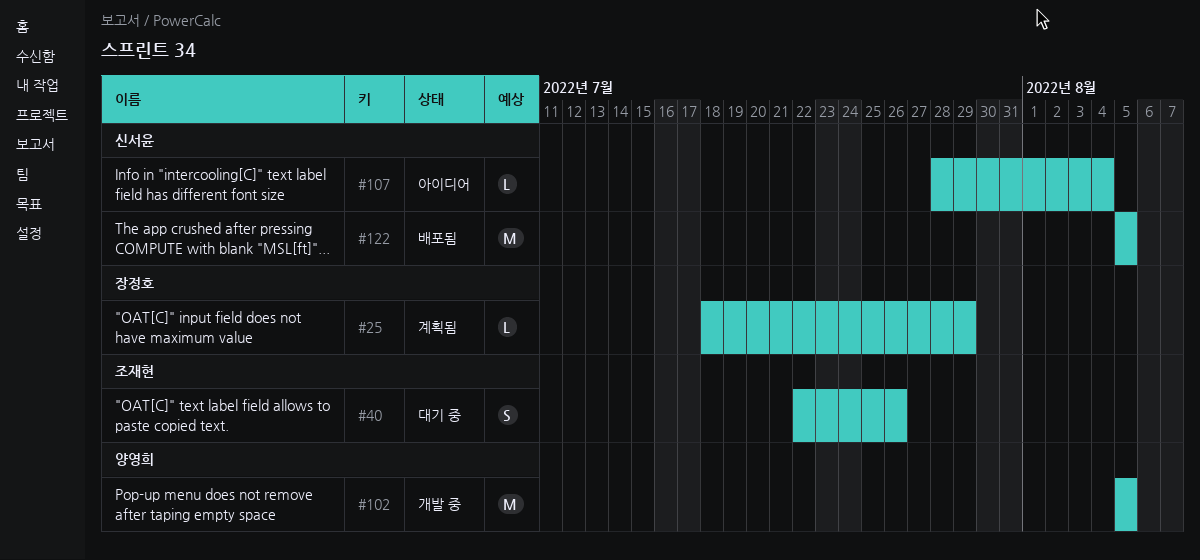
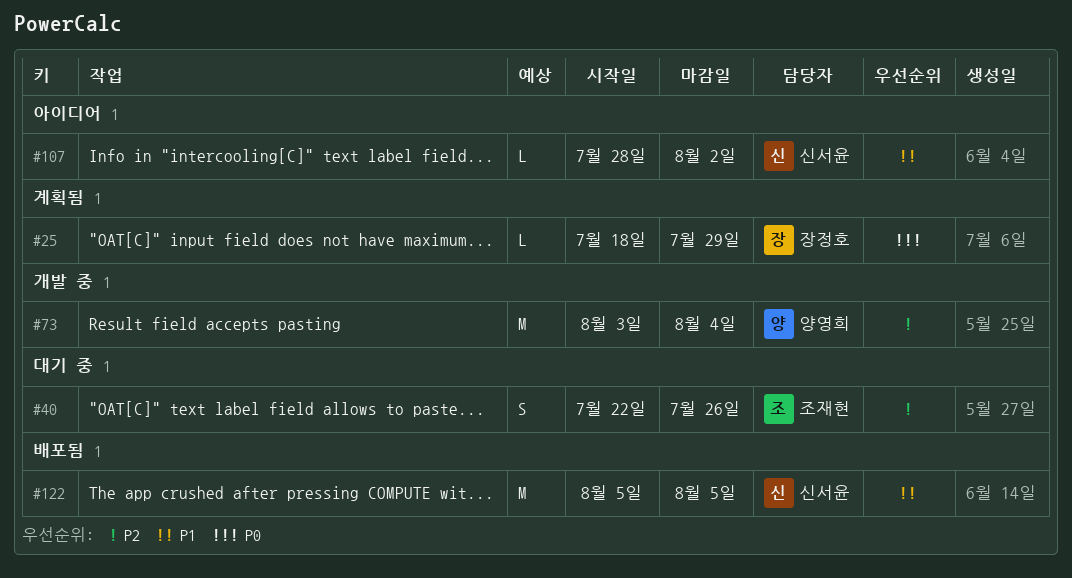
#73: none -> present
#102: present -> none
#107, due: Aug 4 -> Aug 2

